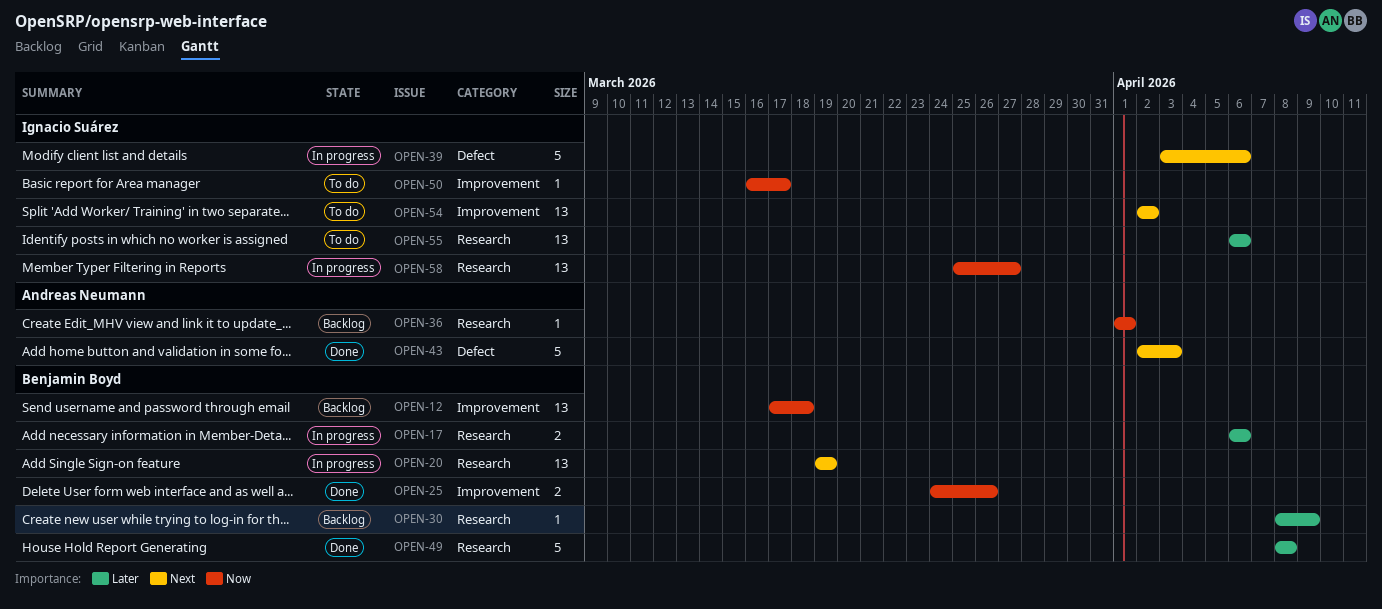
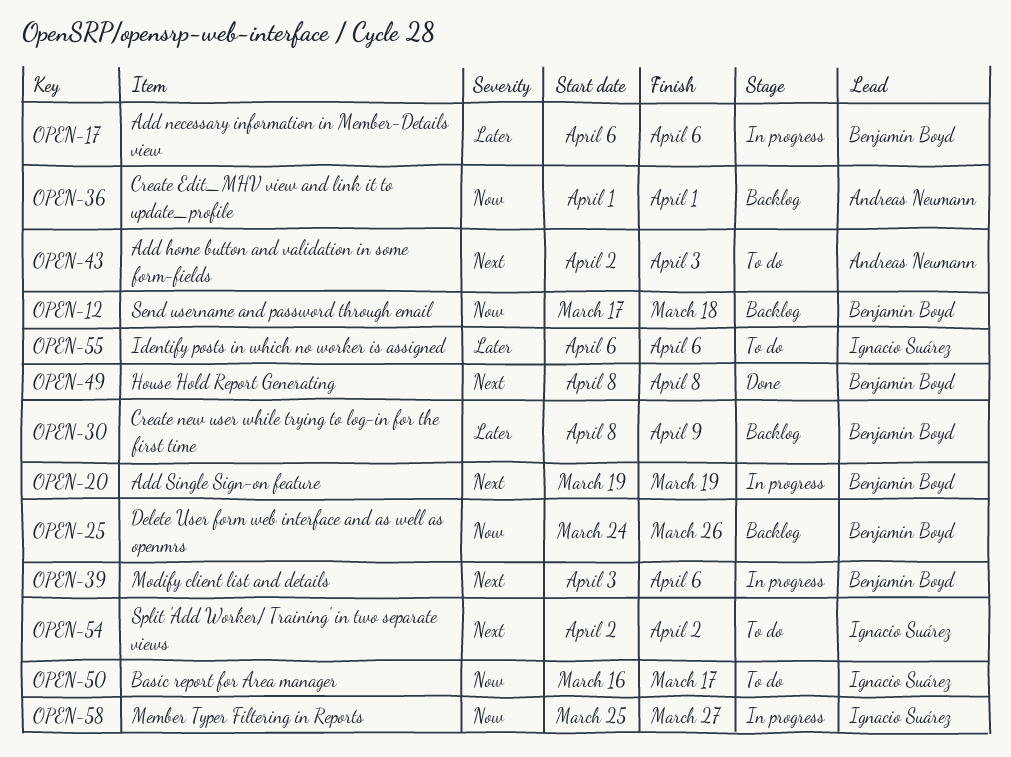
OPEN-25, status: Done -> Backlog
OPEN-39, owner: Ignacio Suárez -> Benjamin Boyd
OPEN-43, status: Done -> To do
OPEN-49, priority: Later -> Next

